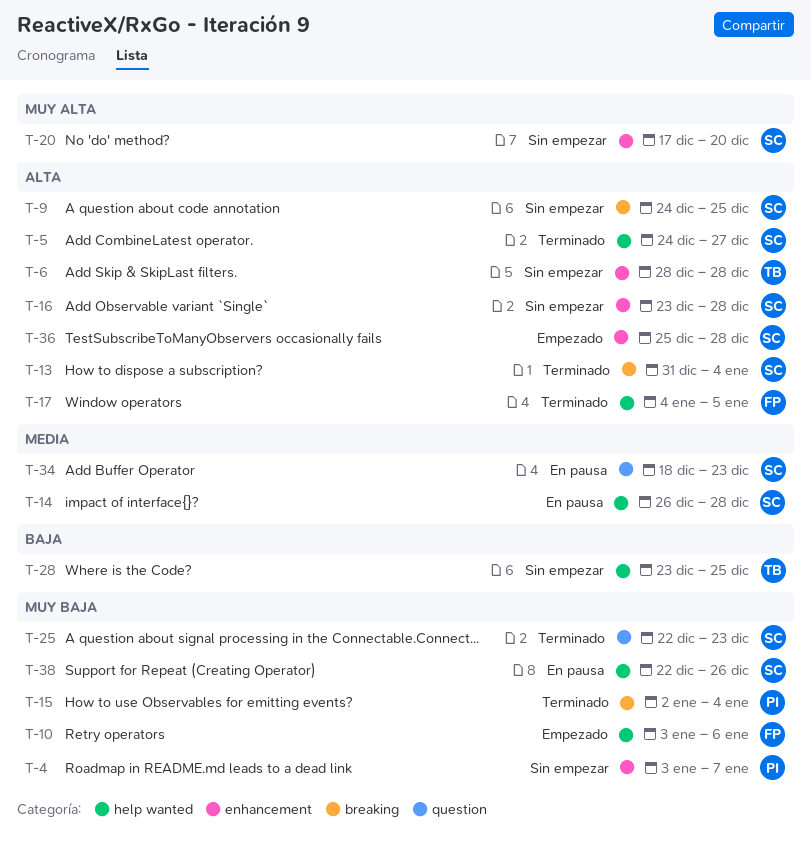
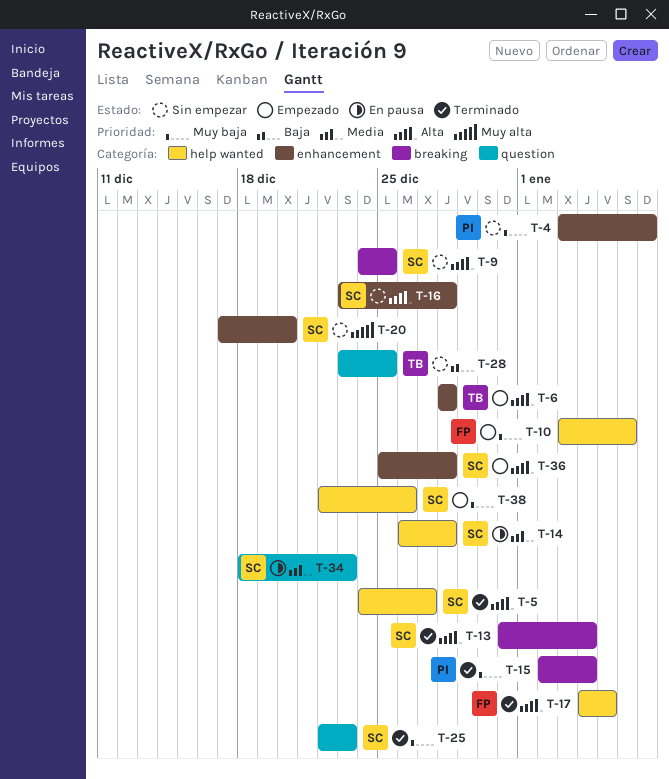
T-6, status: Sin empezar -> Empezado
T-28, label: help wanted -> question
T-38, status: En pausa -> Empezado

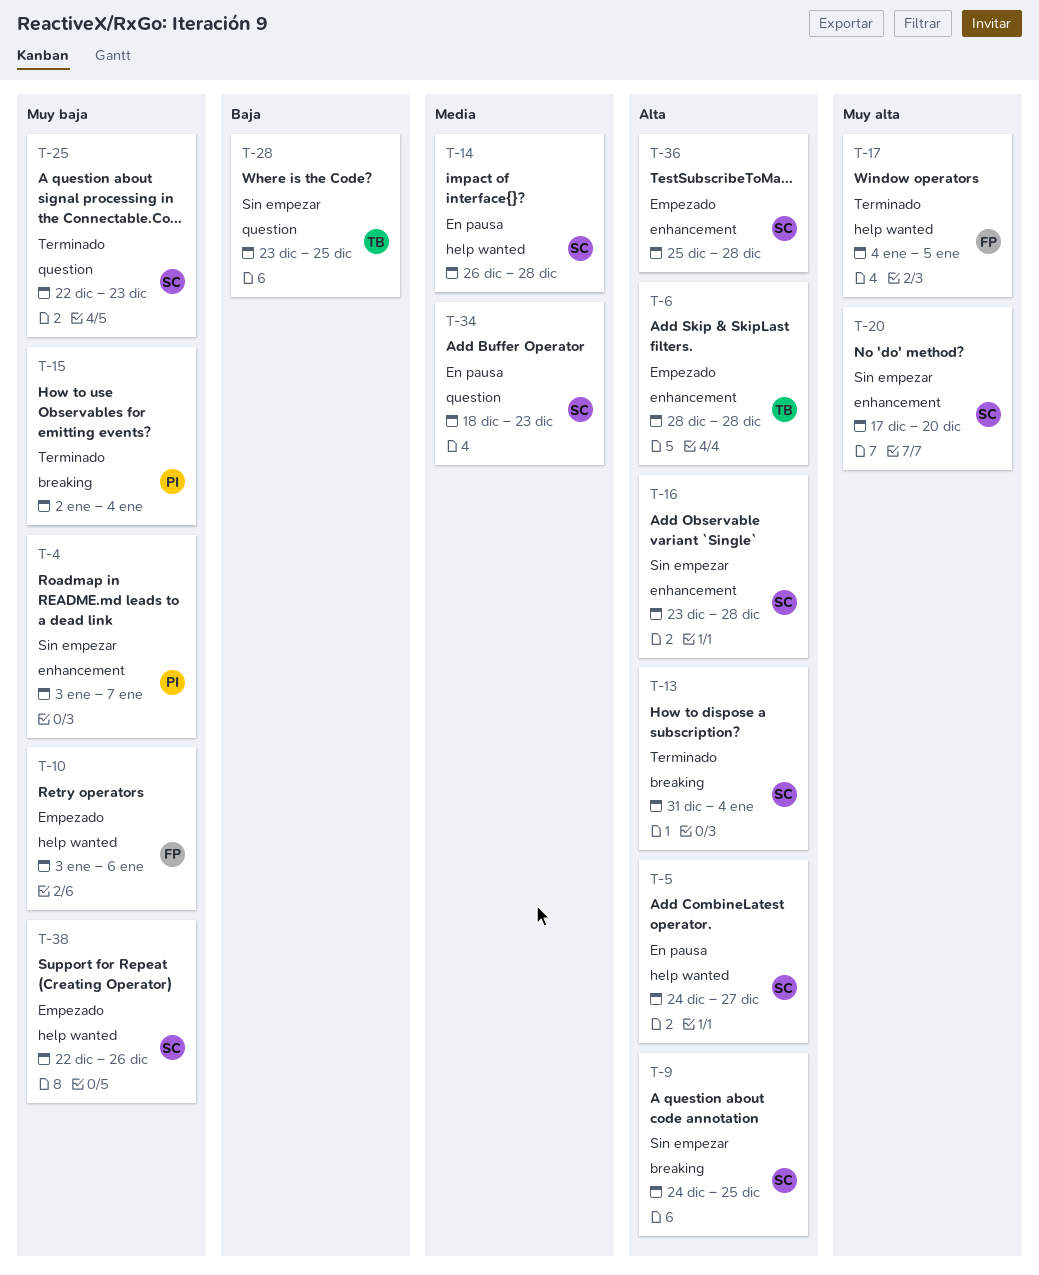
T-5, status: Terminado -> En pausa
T-17, priority: Alta -> Muy alta

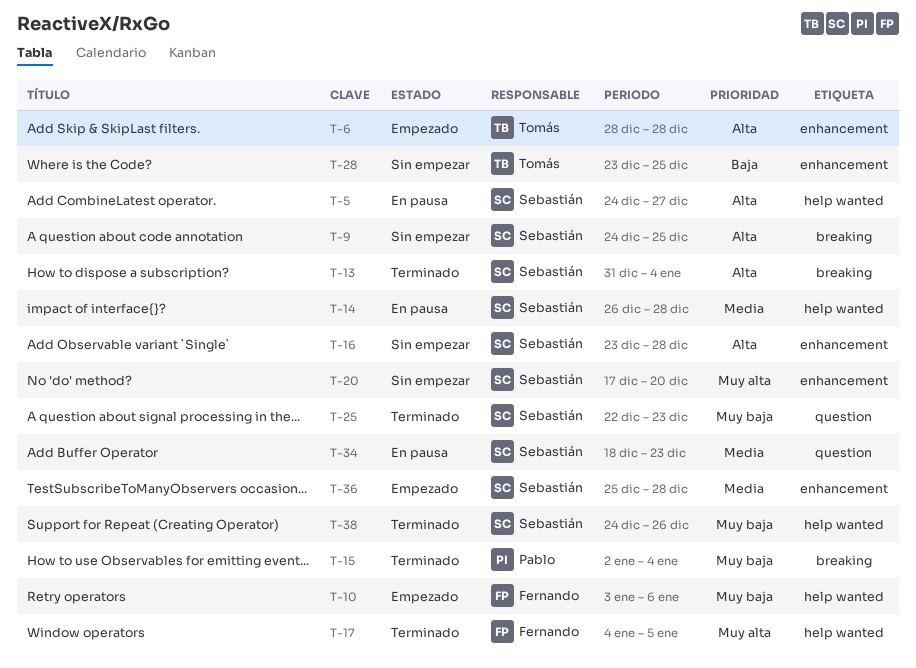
T-4: present -> none
T-28, label: question -> enhancement
T-36, priority: Alta -> Media
T-38, status: Empezado -> Terminado
T-38, start: Dec 22 -> Dec 24

